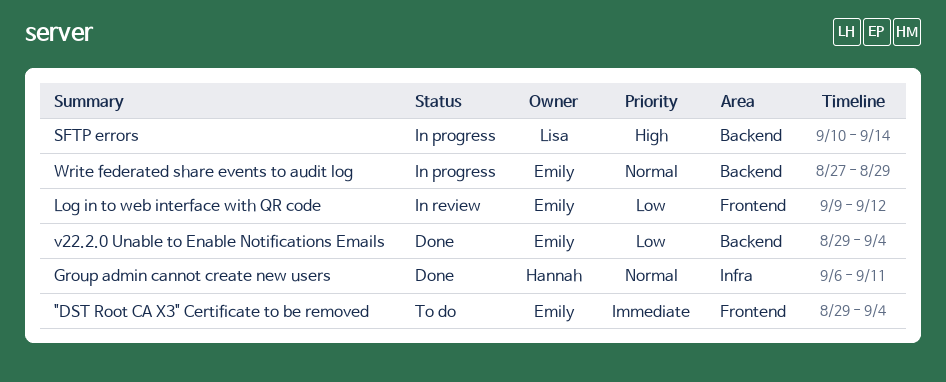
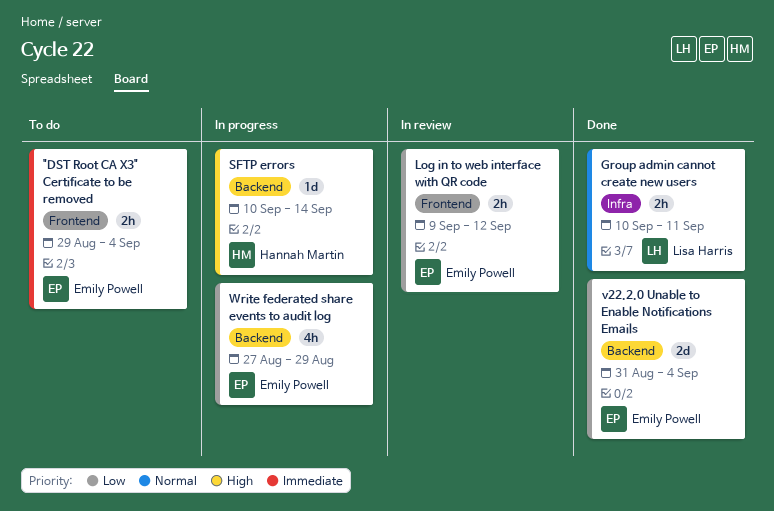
Group admin cannot create new users, owner: Hannah Martin -> Lisa Harris
Group admin cannot create new users, start: Sep 6 -> Sep 10
SFTP errors, owner: Lisa Harris -> Hannah Martin
v22.2.0 Unable to Enable Notifications Emails, start: Aug 29 -> Aug 31
Write federated share events to audit log, priority: Normal -> Low

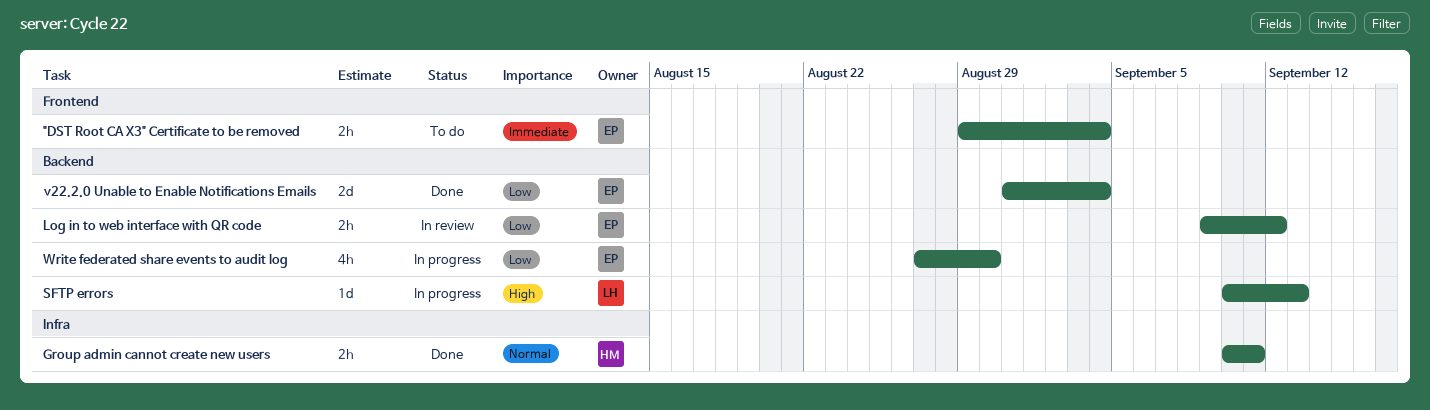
Group admin cannot create new users, owner: Lisa Harris -> Hannah Martin
Log in to web interface with QR code, label: Frontend -> Backend
SFTP errors, owner: Hannah Martin -> Lisa Harris
SFTP errors, due: Sep 14 -> Sep 13
Write federated share events to audit log, due: Aug 29 -> Aug 30

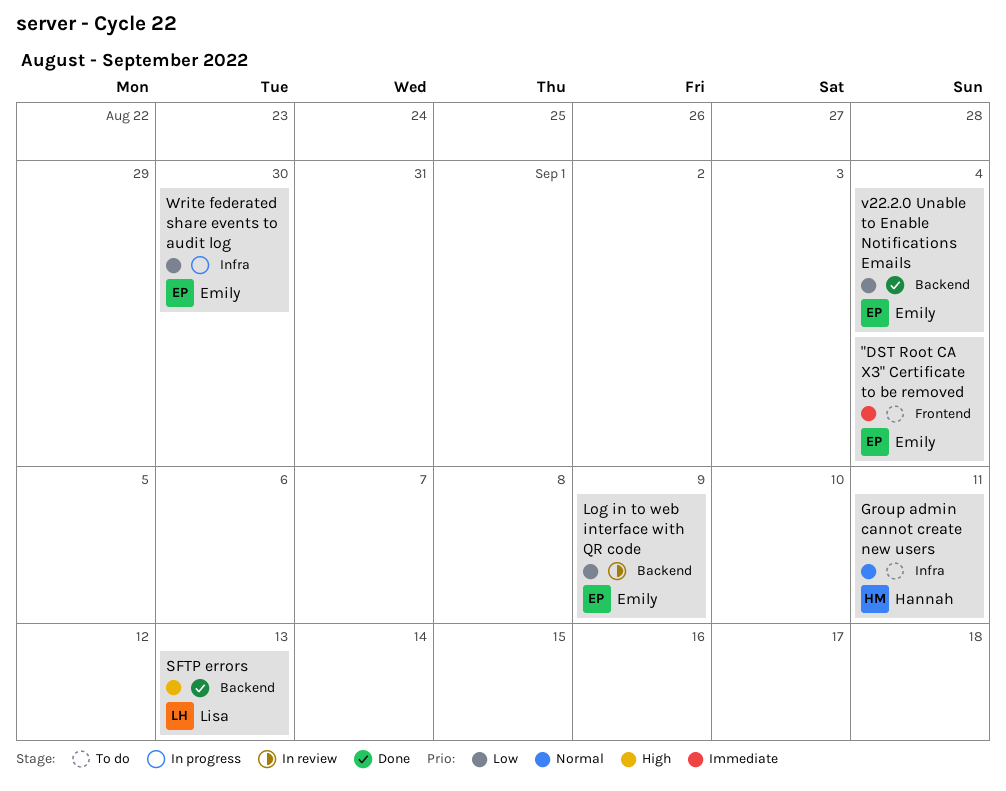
Group admin cannot create new users, status: Done -> To do
Log in to web interface with QR code, due: Sep 12 -> Sep 9
SFTP errors, status: In progress -> Done
Write federated share events to audit log, label: Backend -> Infra

